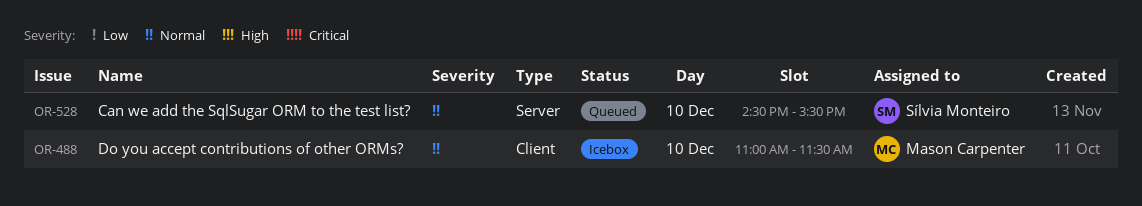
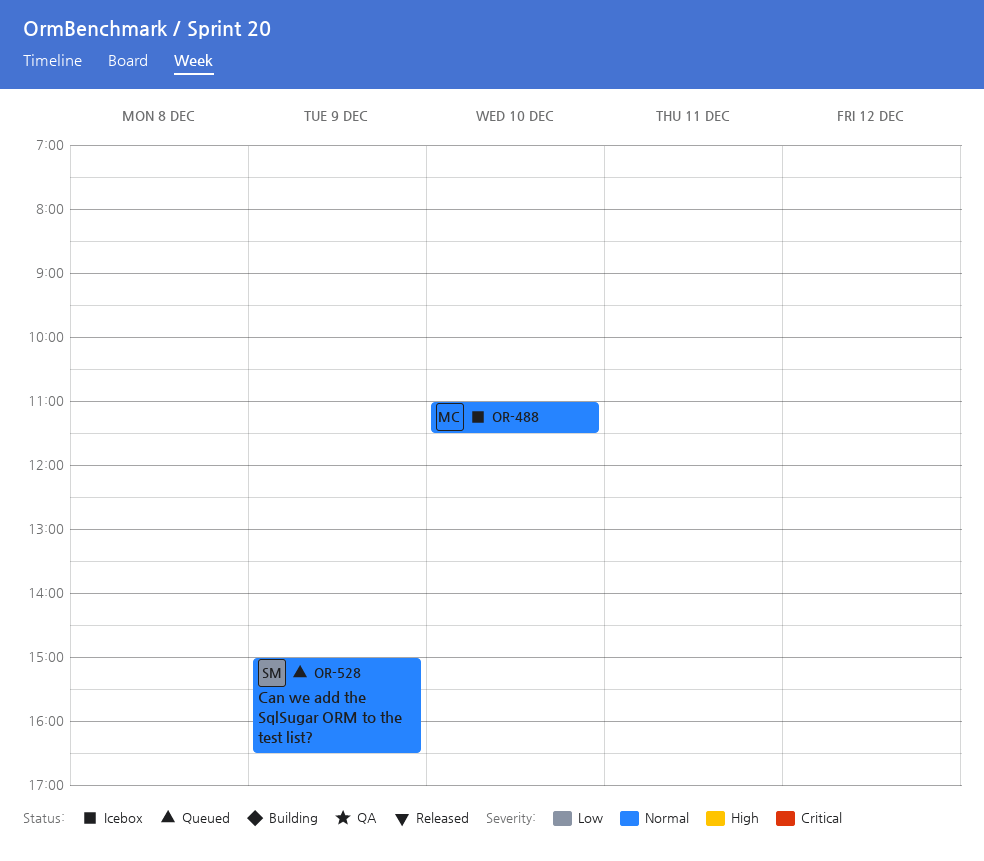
OR-528, day: Dec 10 -> Dec 9
OR-528, begins: 14:30 -> 15:00
OR-528, ends: 15:30 -> 16:30

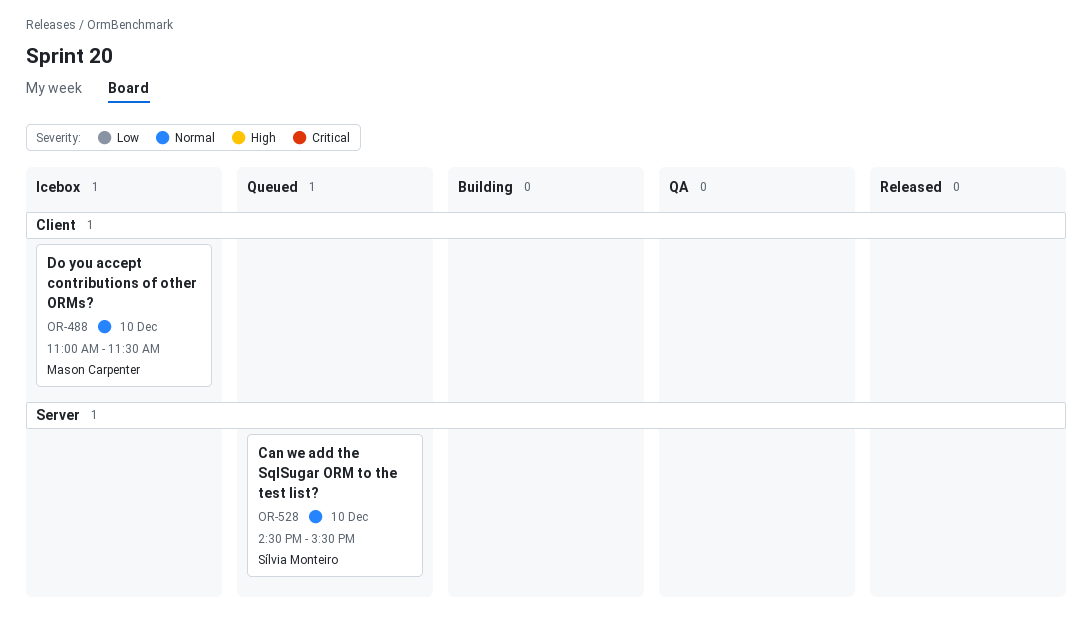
OR-528, day: Dec 9 -> Dec 10
OR-528, begins: 15:00 -> 14:30
OR-528, ends: 16:30 -> 15:30

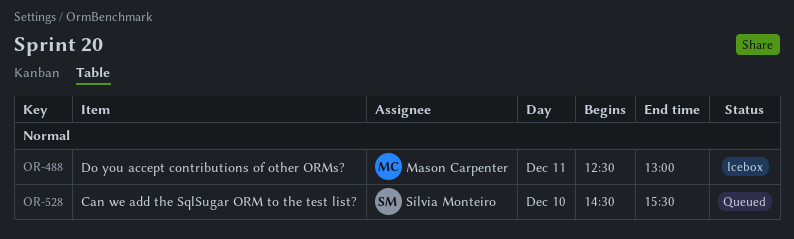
OR-488, day: Dec 10 -> Dec 11
OR-488, begins: 11:00 -> 12:30
OR-488, ends: 11:30 -> 13:00

